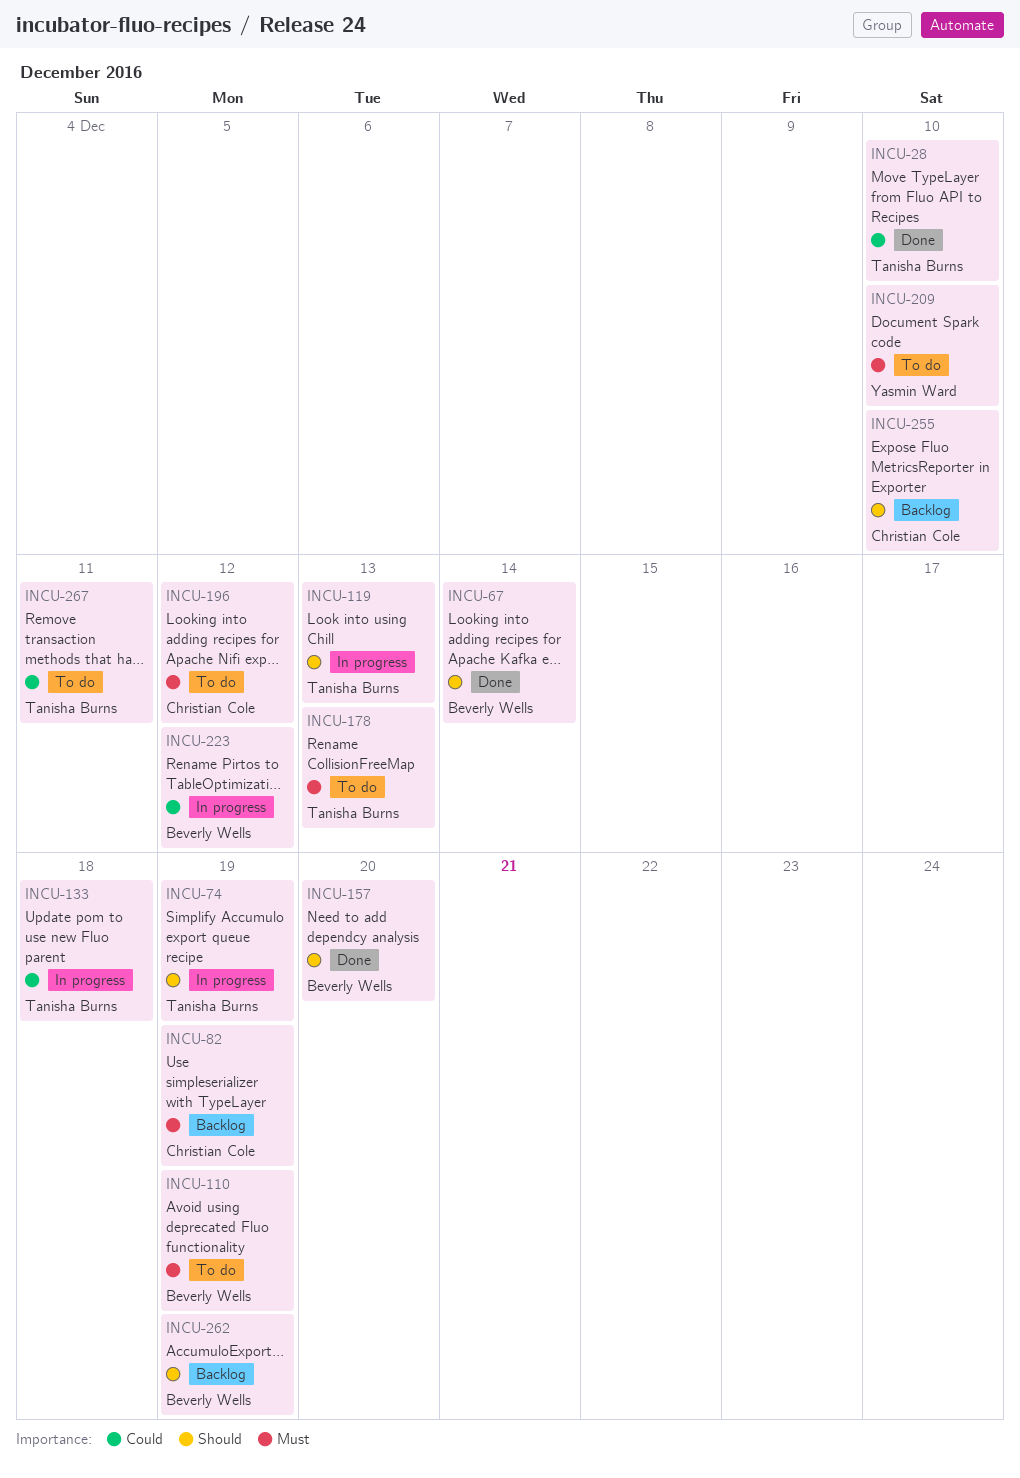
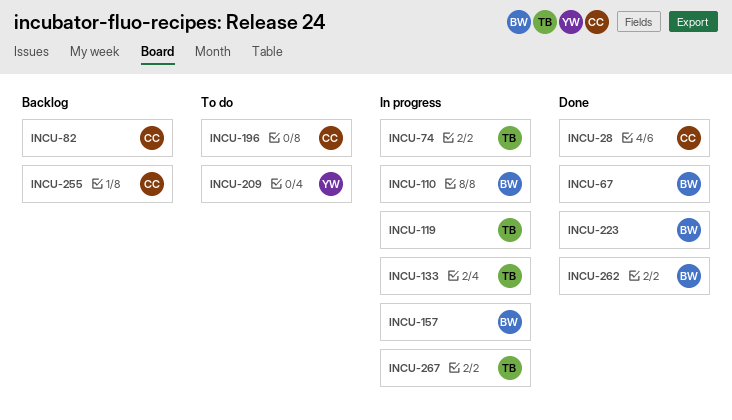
INCU-28, owner: Tanisha Burns -> Christian Cole
INCU-110, status: To do -> In progress
INCU-157, status: Done -> In progress
INCU-178: present -> none
INCU-223, status: In progress -> Done
INCU-262, status: Backlog -> Done
INCU-267, status: To do -> In progress

